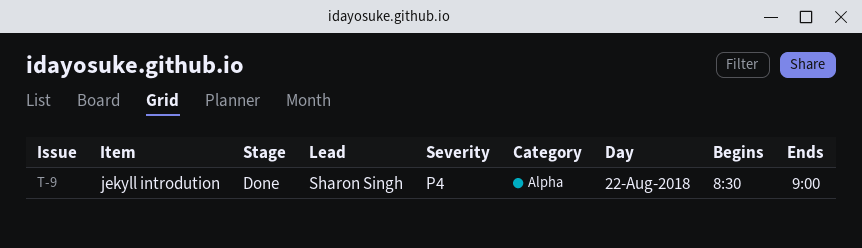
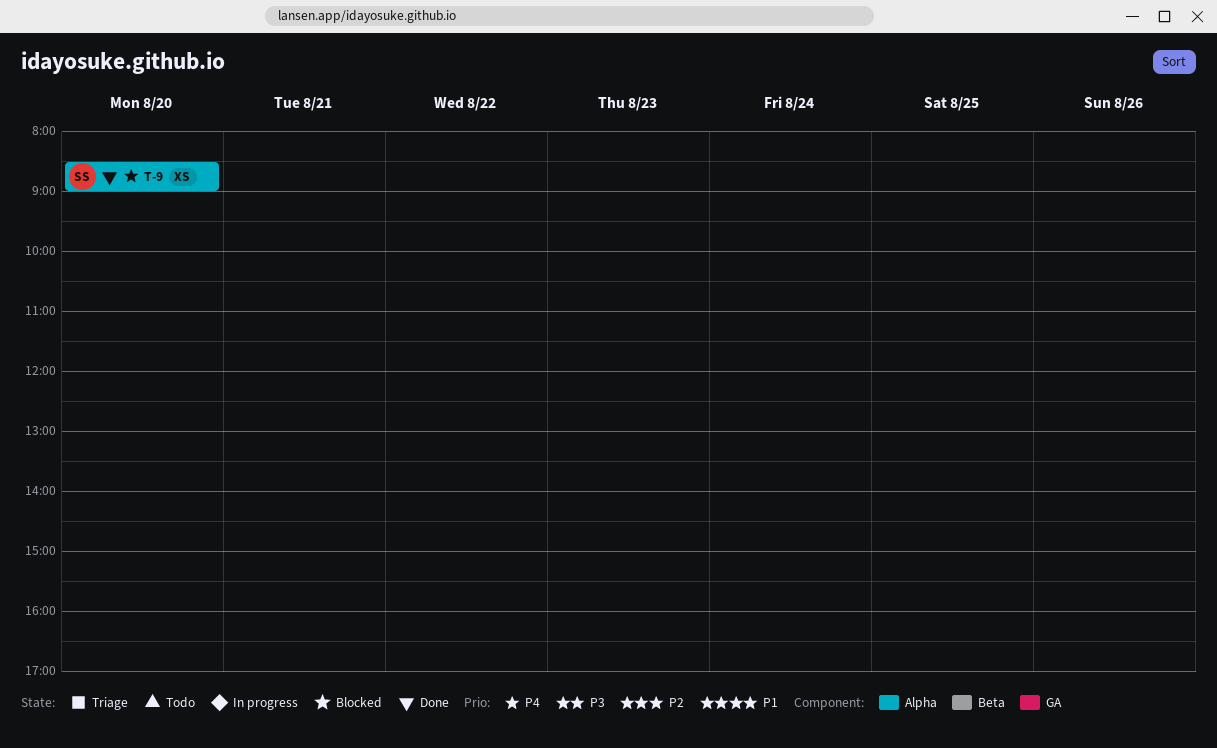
T-9, day: Aug 22 -> Aug 20

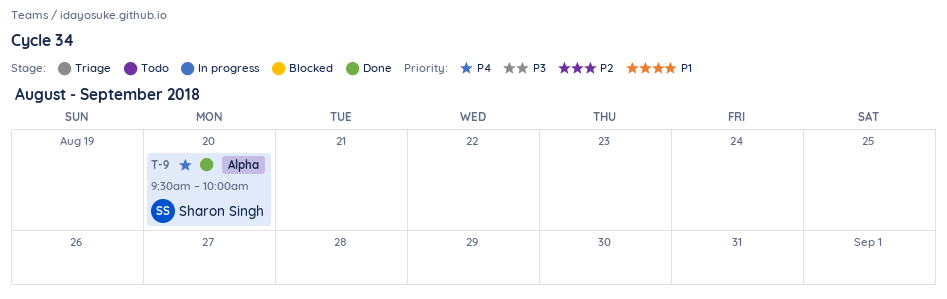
T-9, begins: 08:30 -> 09:30
T-9, ends: 09:00 -> 10:00

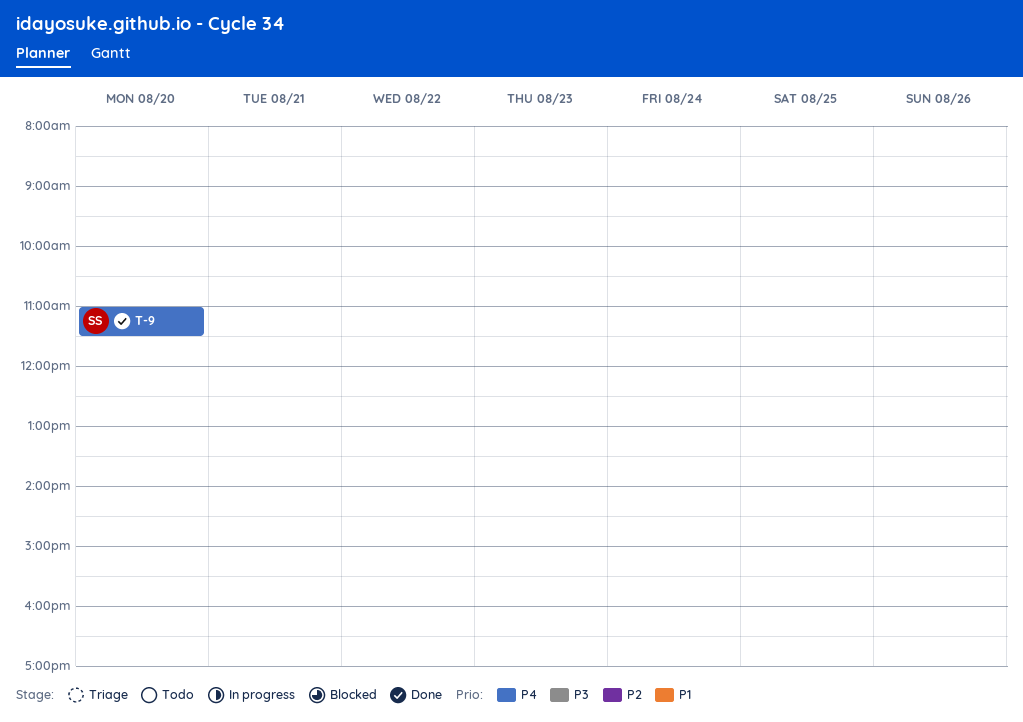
T-9, begins: 09:30 -> 11:00
T-9, ends: 10:00 -> 11:30

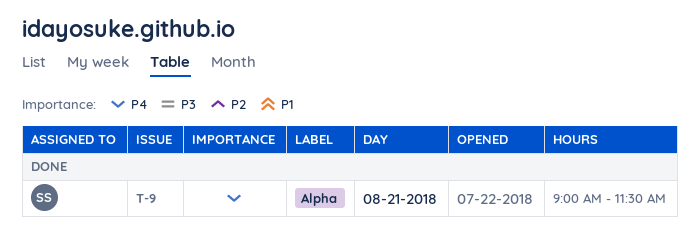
T-9, day: Aug 20 -> Aug 21
T-9, begins: 11:00 -> 09:00

